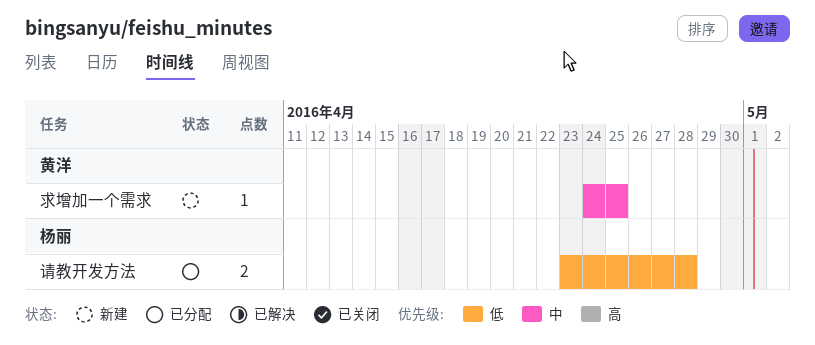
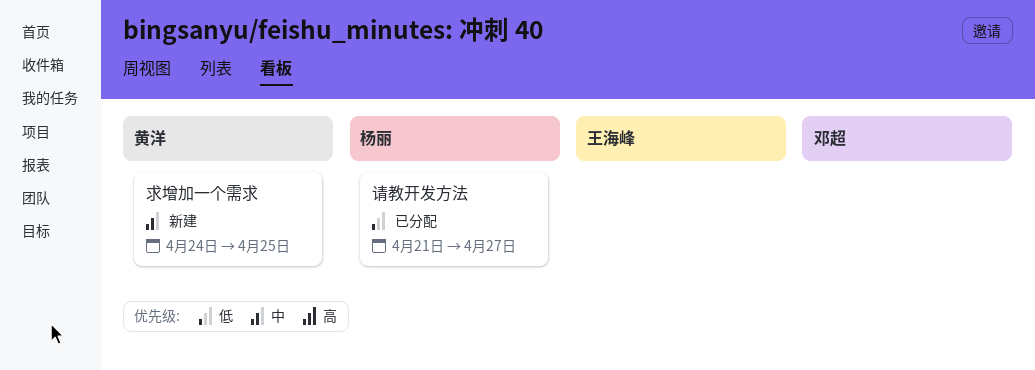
请教开发方法, start: Apr 23 -> Apr 21
请教开发方法, due: Apr 28 -> Apr 27

